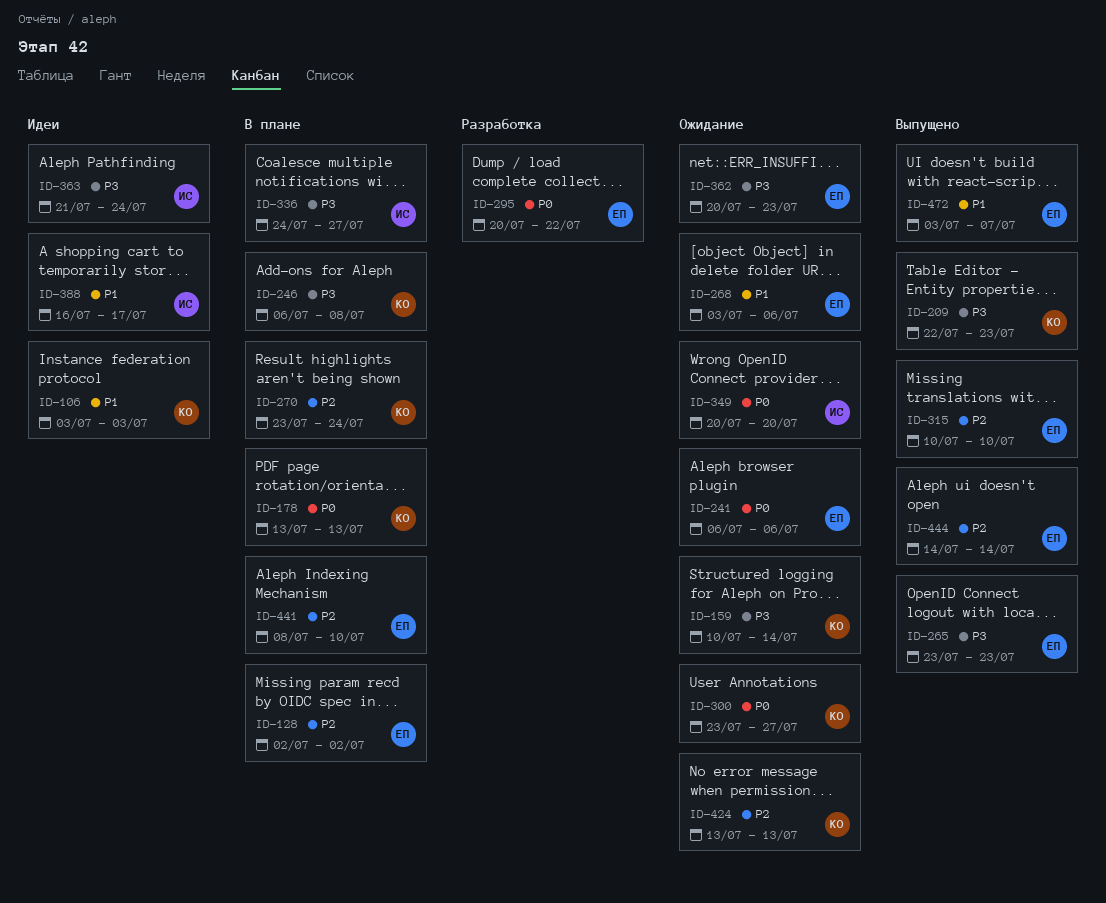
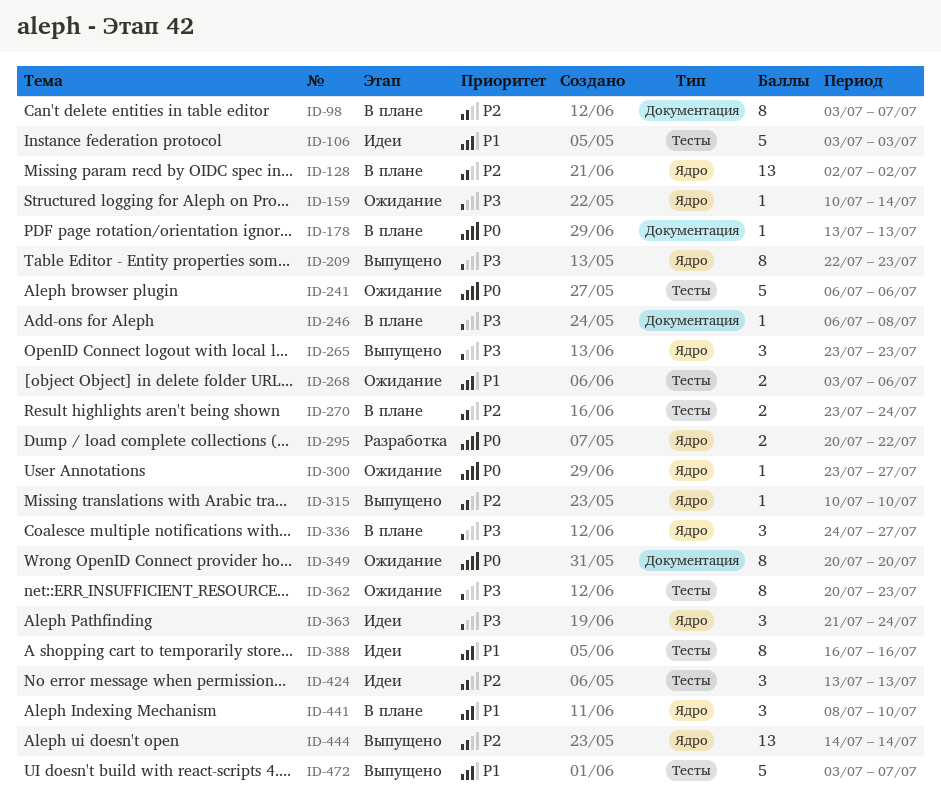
ID-98: none -> present
ID-388, due: Jul 17 -> Jul 16
ID-424, status: Ожидание -> Идеи
ID-441, priority: P2 -> P1

